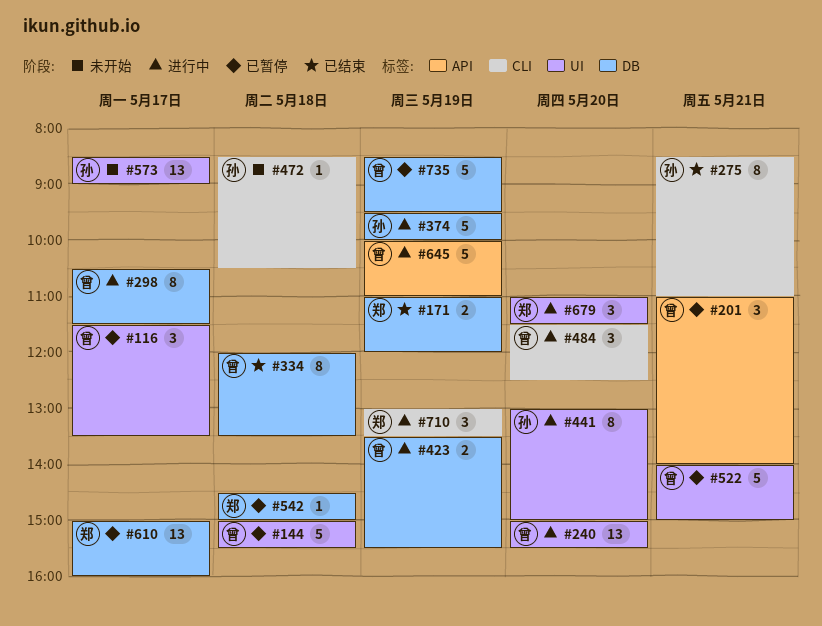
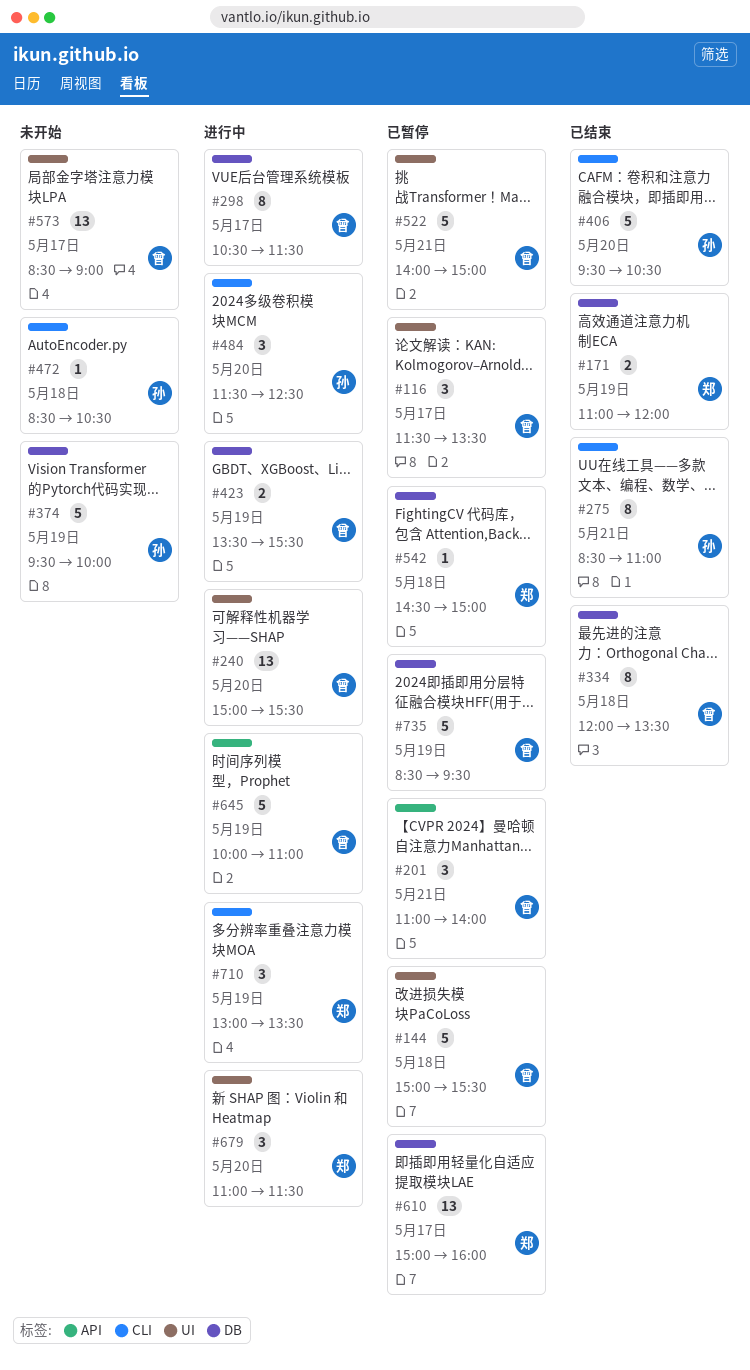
#374, status: 进行中 -> 未开始
#406: none -> present
#441: present -> none
#484, owner: 曾 -> 孙
#573, owner: 孙 -> 曾

